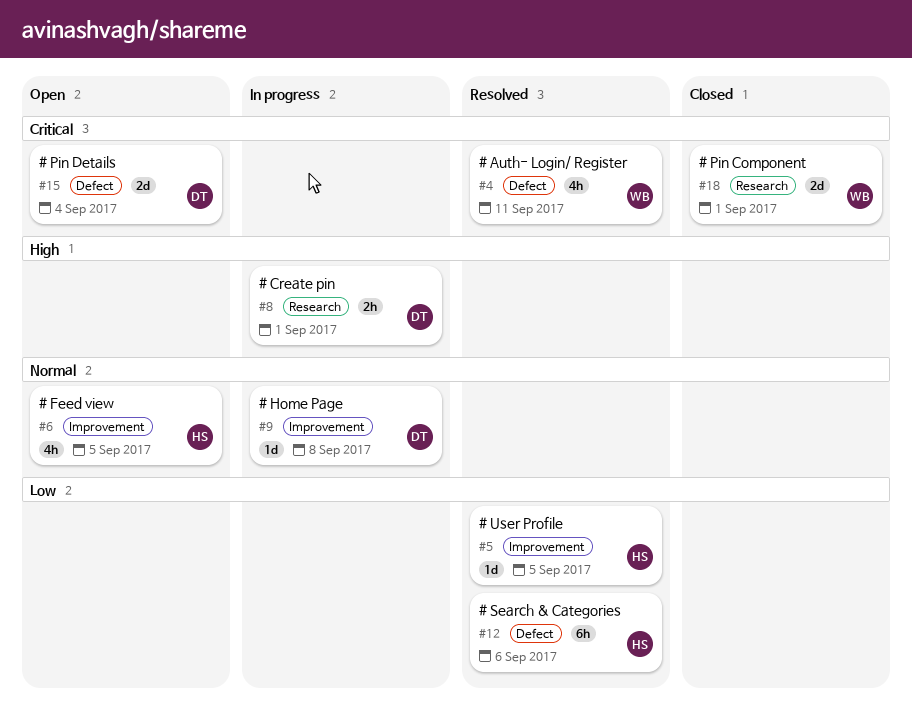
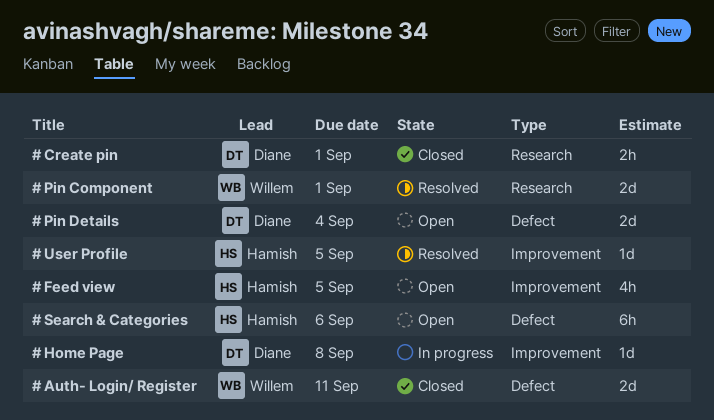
# Auth- Login/ Register, status: Resolved -> Closed
# Auth- Login/ Register, estimate: 4h -> 2d
# Create pin, status: In progress -> Closed
# Pin Component, status: Closed -> Resolved
# Search & Categories, status: Resolved -> Open

